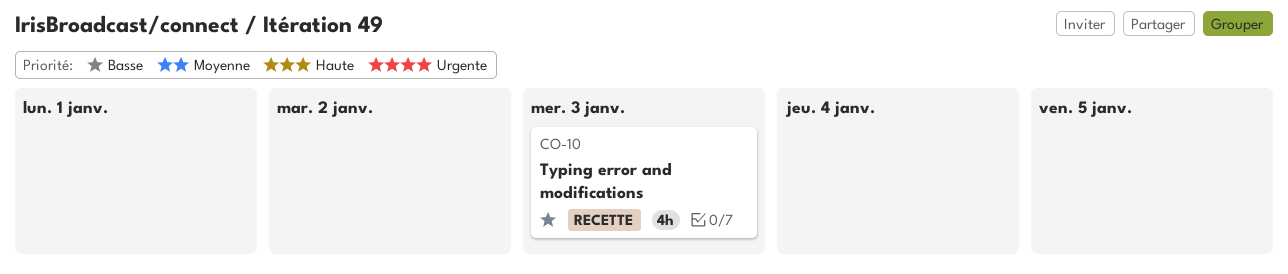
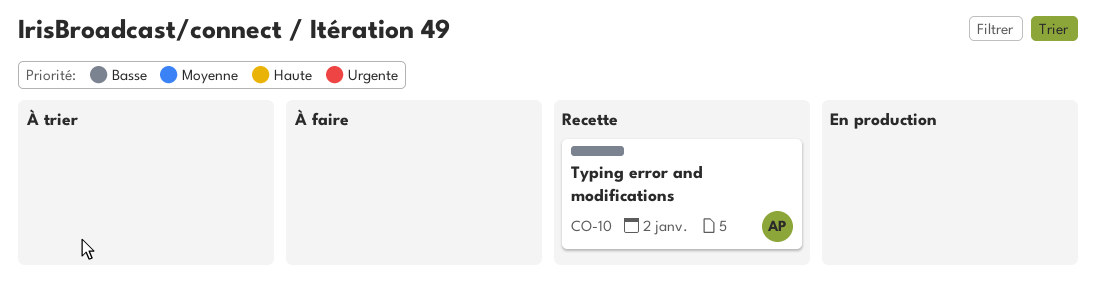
CO-10, due: Jan 3 -> Jan 2

